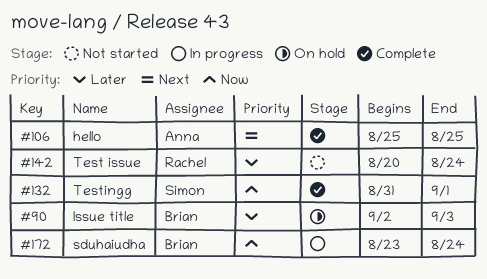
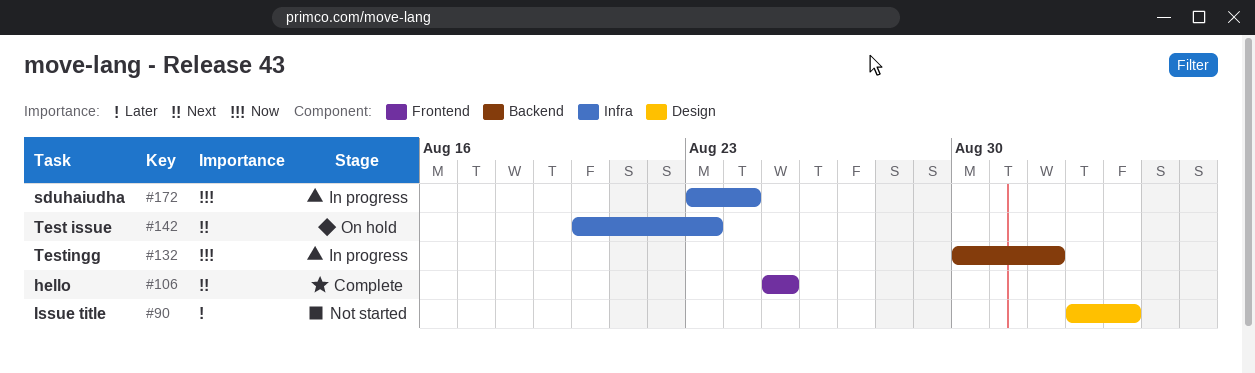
#90, status: On hold -> Not started
#132, status: Complete -> In progress
#132, start: Aug 31 -> Aug 30
#142, status: Not started -> On hold
#142, priority: Later -> Next
#142, due: Aug 24 -> Aug 23

